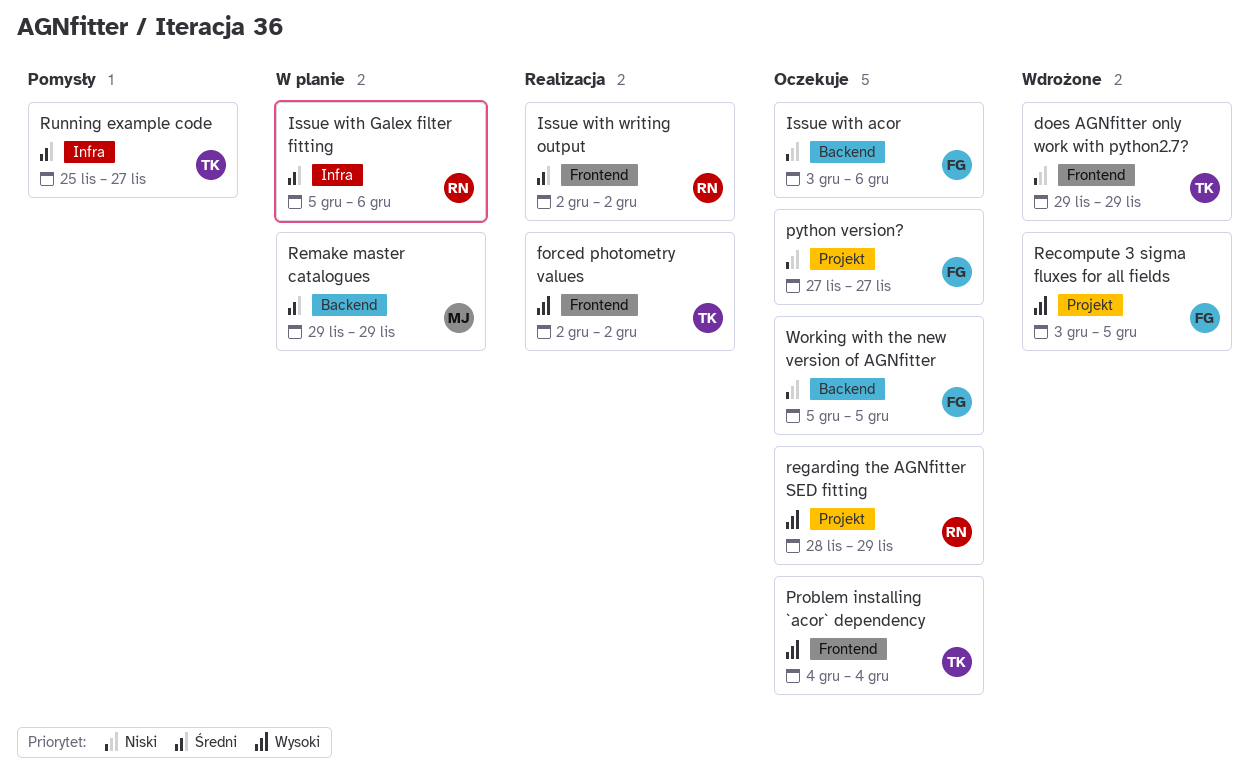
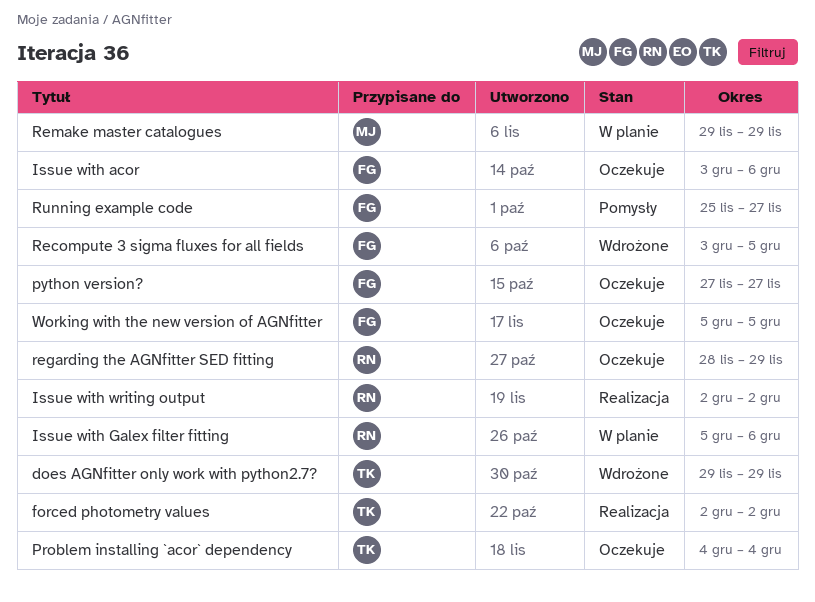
Running example code, owner: TK -> FG

